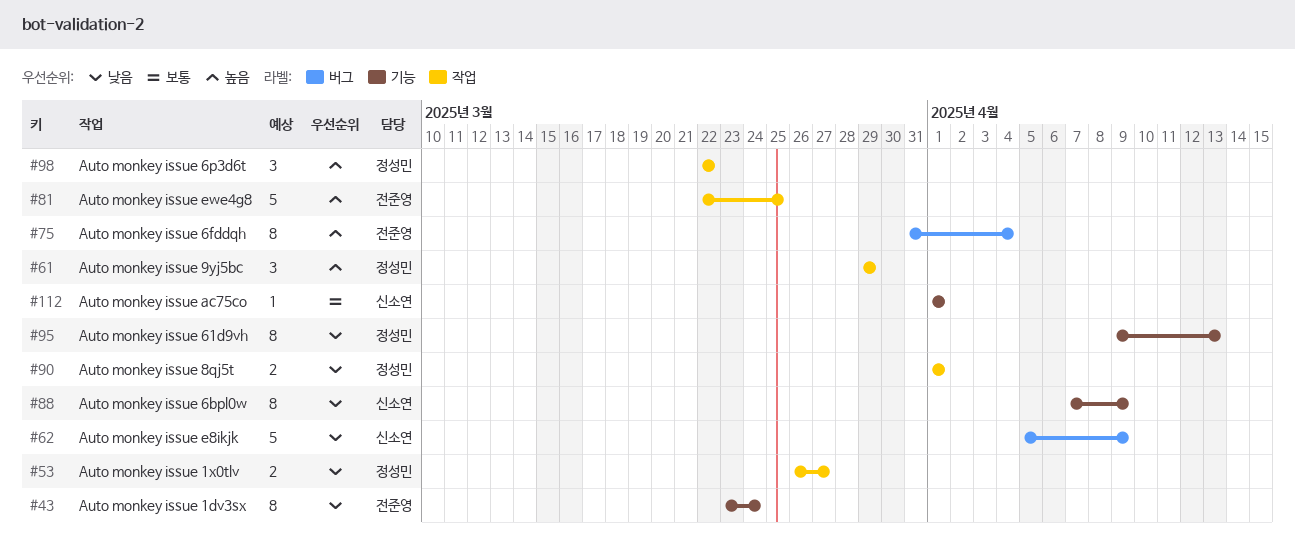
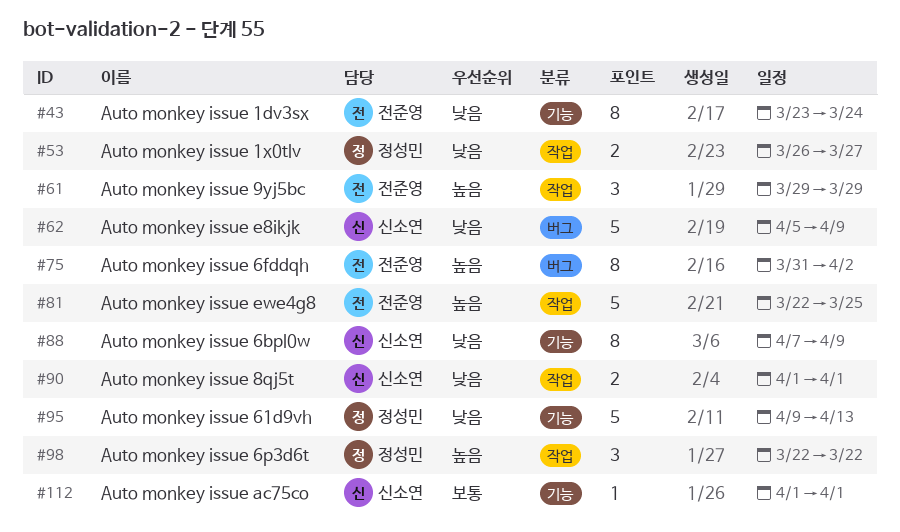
#61, owner: 정성민 -> 전준영
#75, due: Apr 4 -> Apr 2
#90, owner: 정성민 -> 신소연
#95, estimate: 8 -> 5

